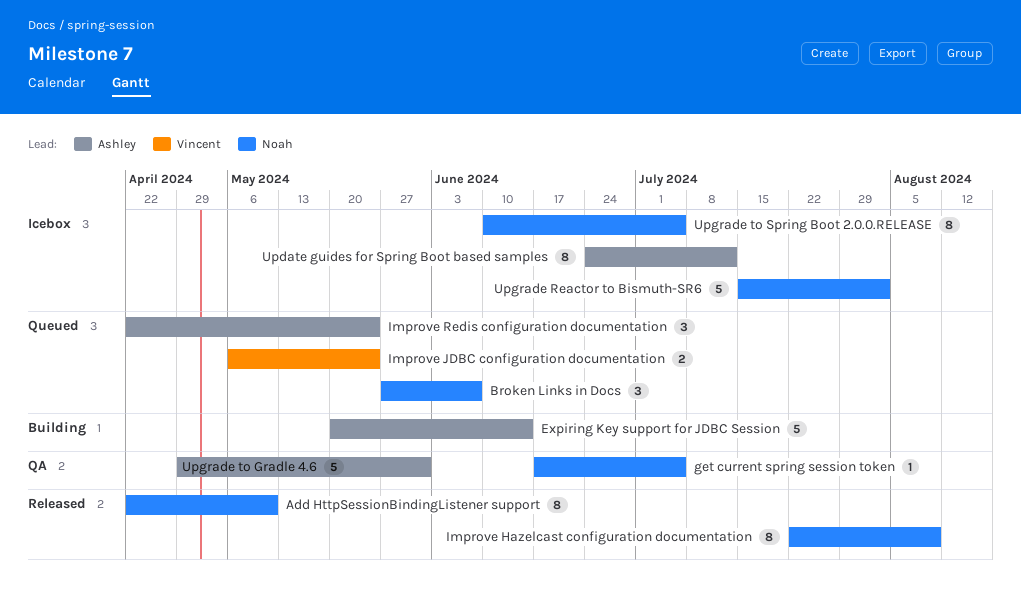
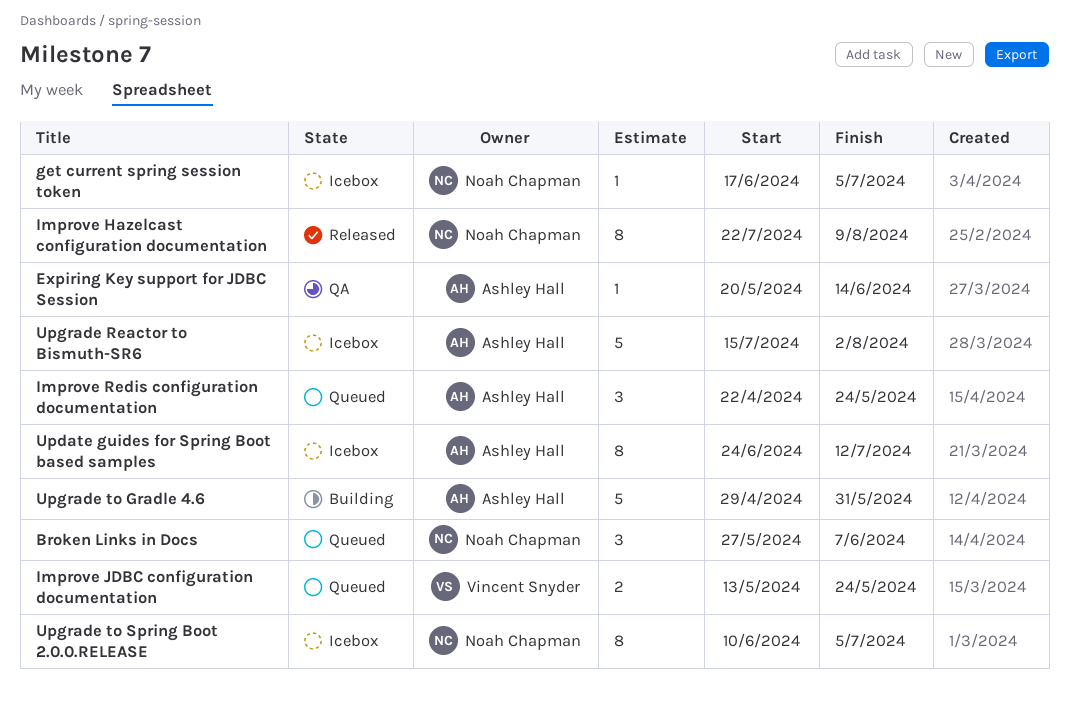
Add HttpSessionBindingListener support: present -> none
Expiring Key support for JDBC Session, status: Building -> QA
Expiring Key support for JDBC Session, estimate: 5 -> 1
get current spring session token, status: QA -> Icebox
Improve JDBC configuration documentation, start: May 6 -> May 13
Upgrade Reactor to Bismuth-SR6, owner: Noah Chapman -> Ashley Hall
Upgrade to Gradle 4.6, status: QA -> Building

